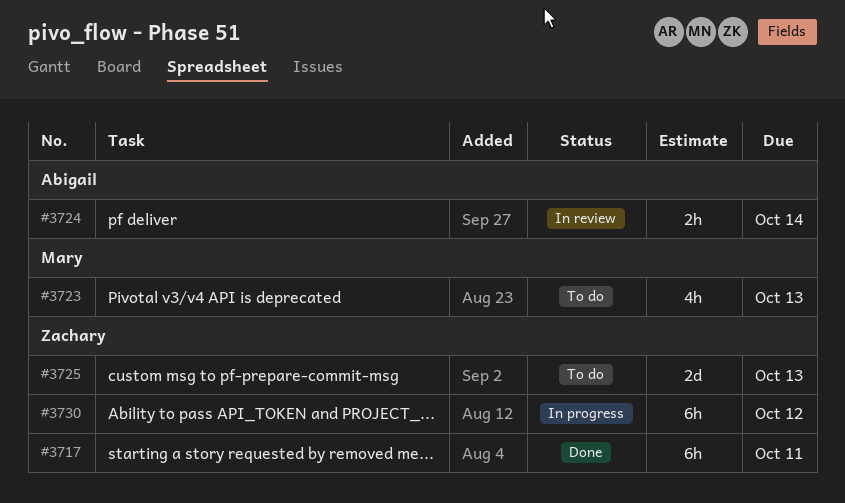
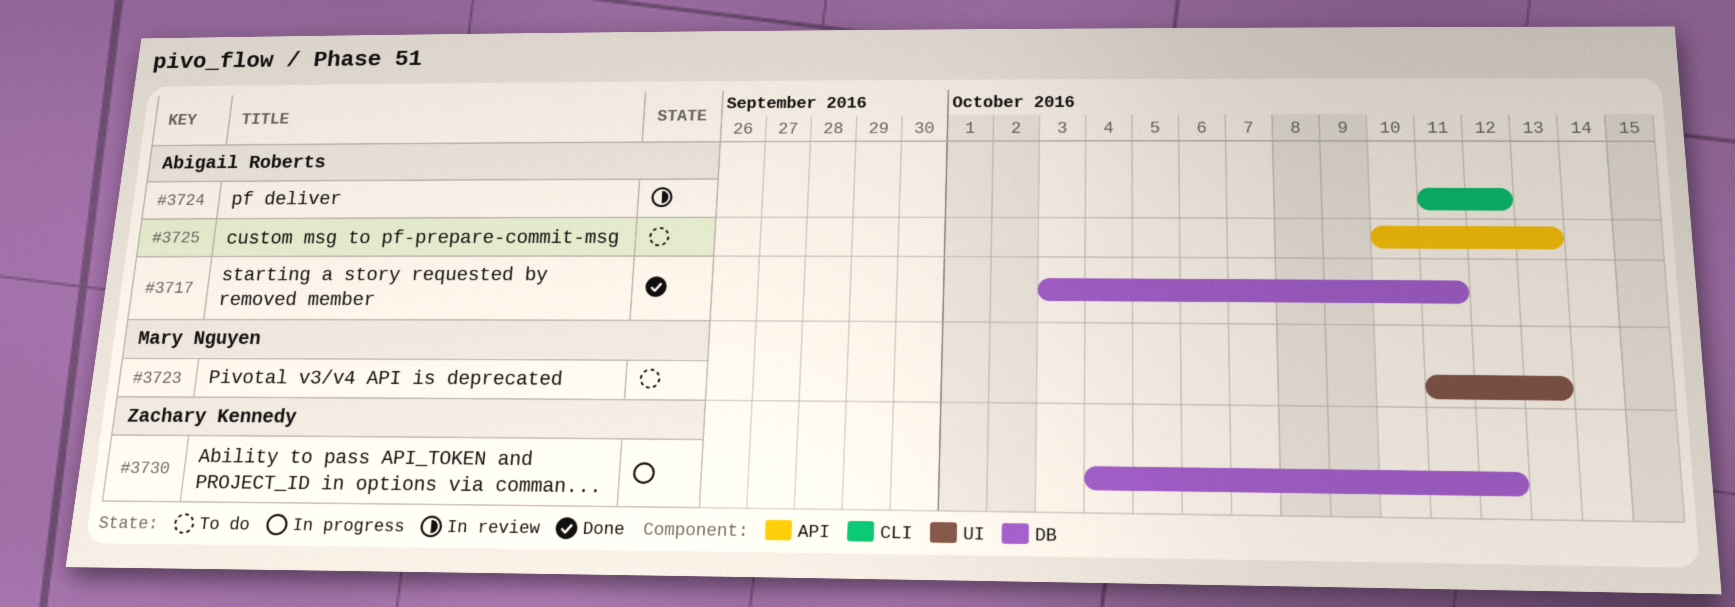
#3717, owner: Zachary Kennedy -> Abigail Roberts
#3724, due: Oct 14 -> Oct 12
#3725, owner: Zachary Kennedy -> Abigail Roberts

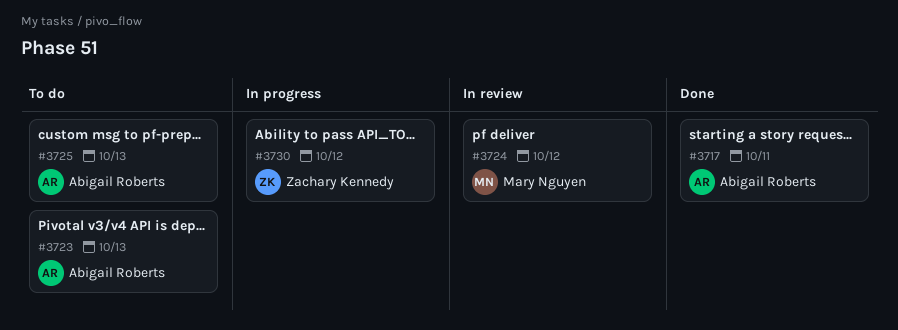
#3723, owner: Mary Nguyen -> Abigail Roberts
#3724, owner: Abigail Roberts -> Mary Nguyen

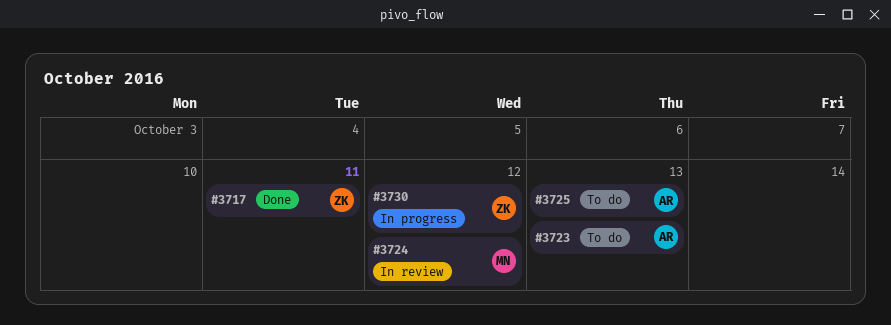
#3717, owner: Abigail Roberts -> Zachary Kennedy

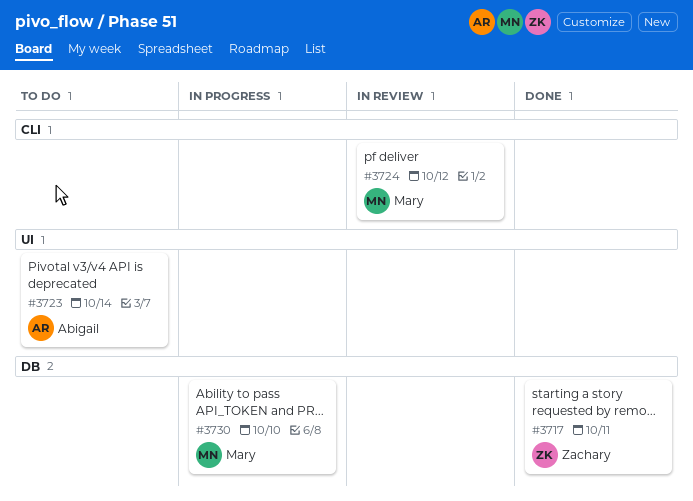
#3723, due: Oct 13 -> Oct 14
#3725: present -> none
#3730, owner: Zachary -> Mary
#3730, due: Oct 12 -> Oct 10

